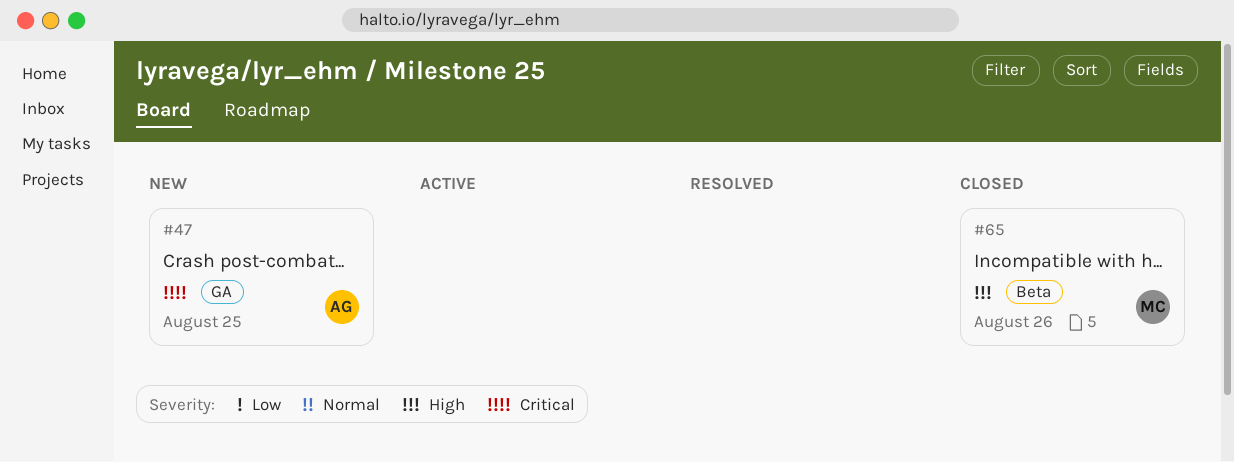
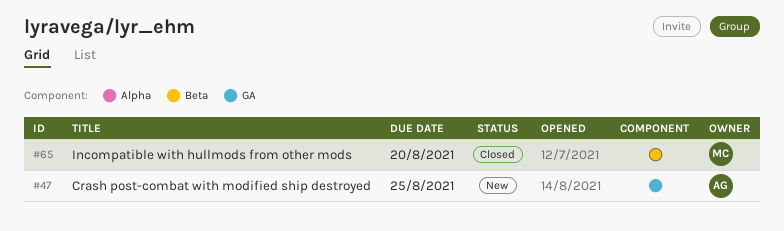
#65, due: Aug 26 -> Aug 20

